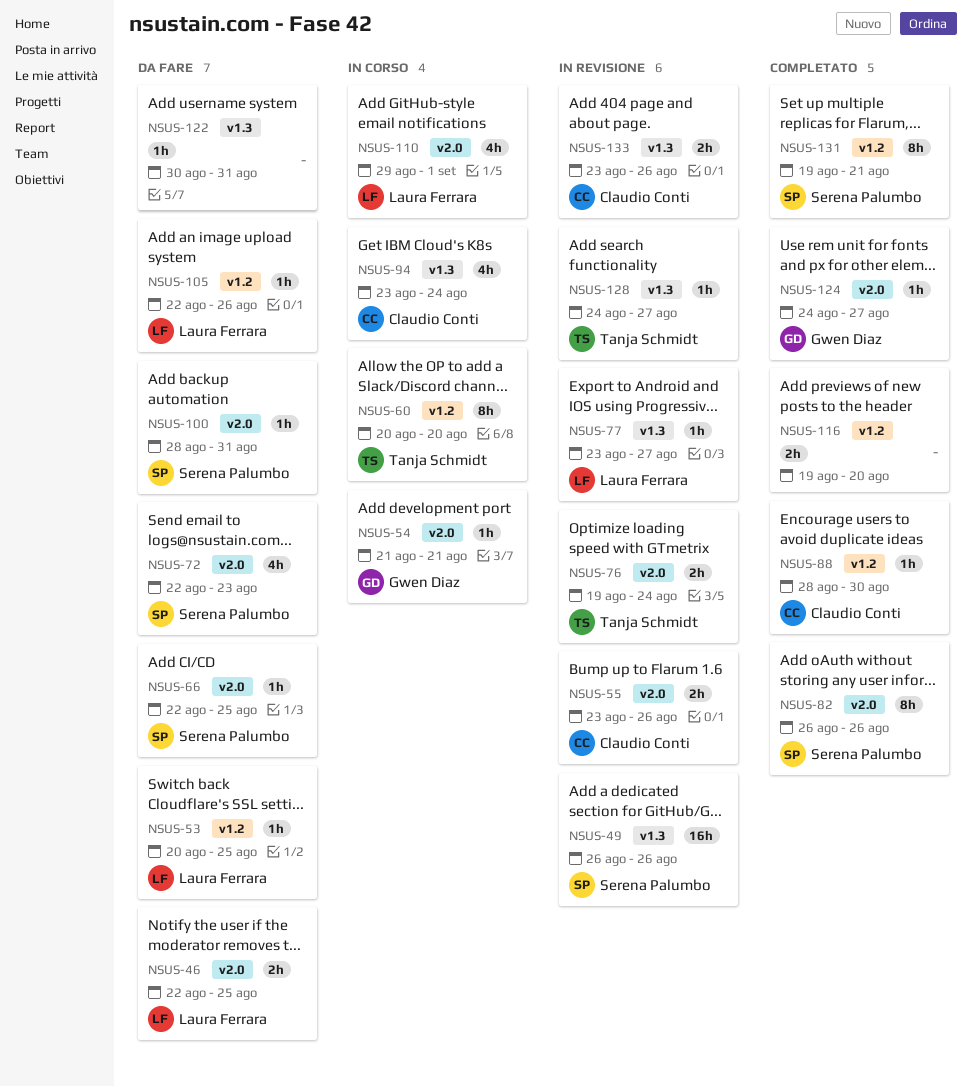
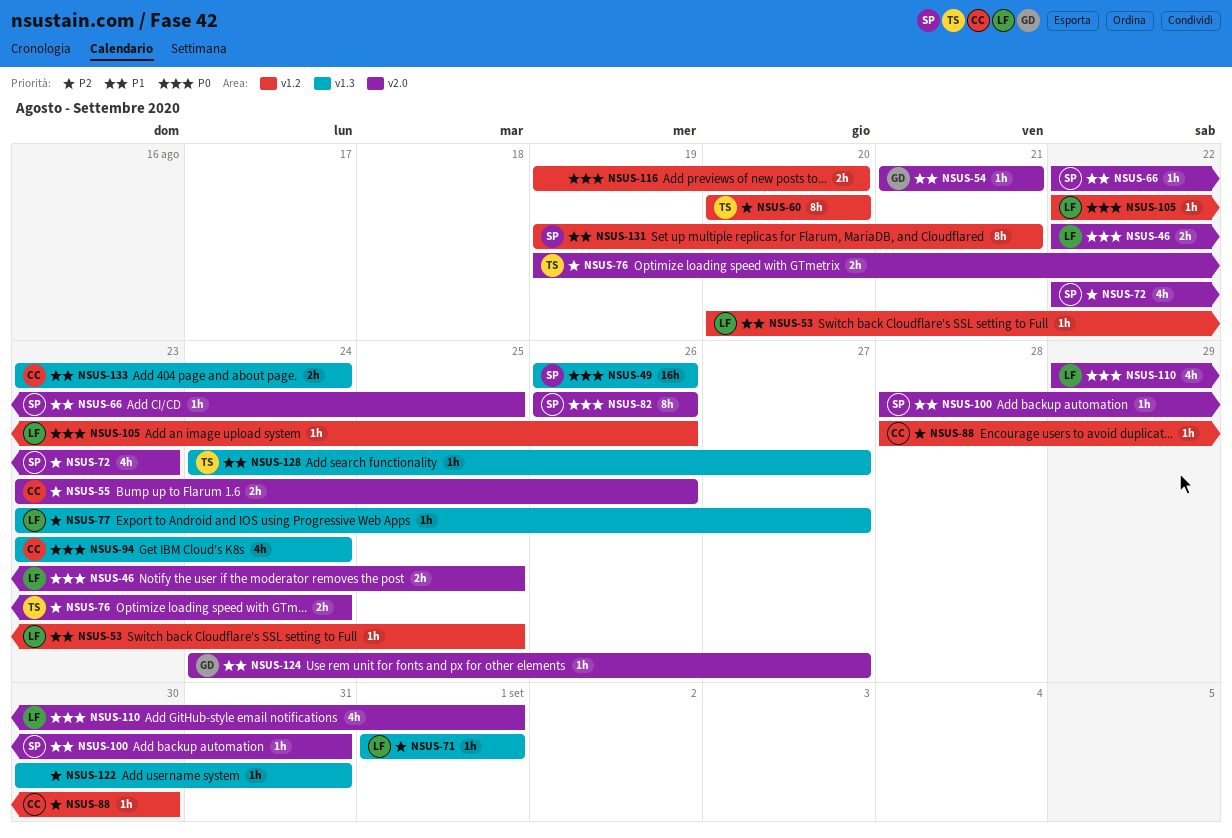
NSUS-71: none -> present
NSUS-133, due: Aug 26 -> Aug 24

